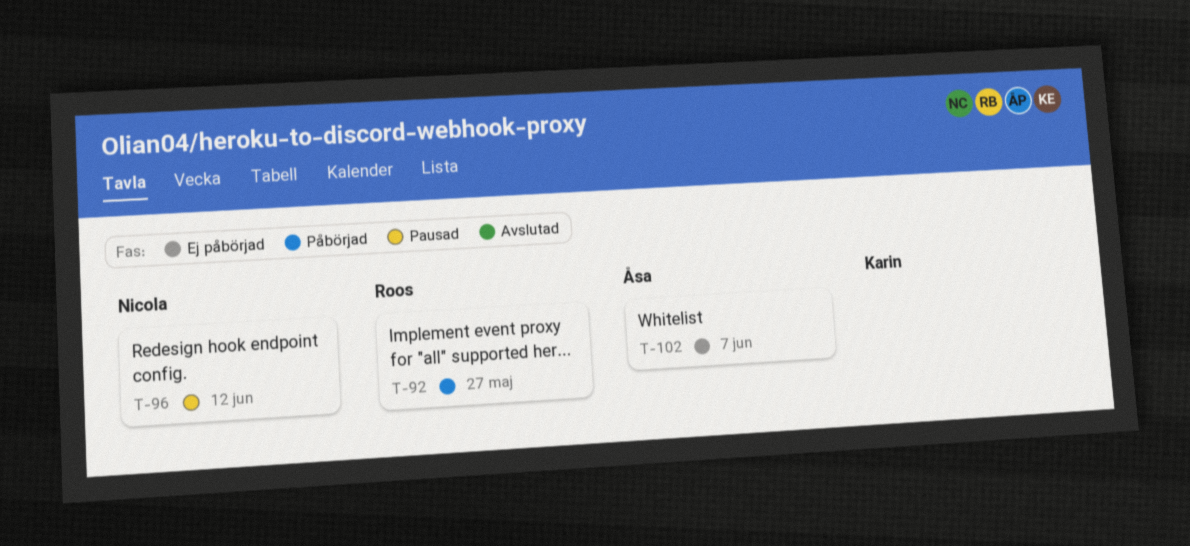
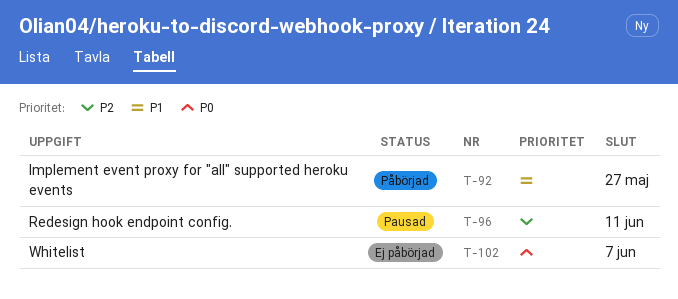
T-96, due: Jun 12 -> Jun 11

